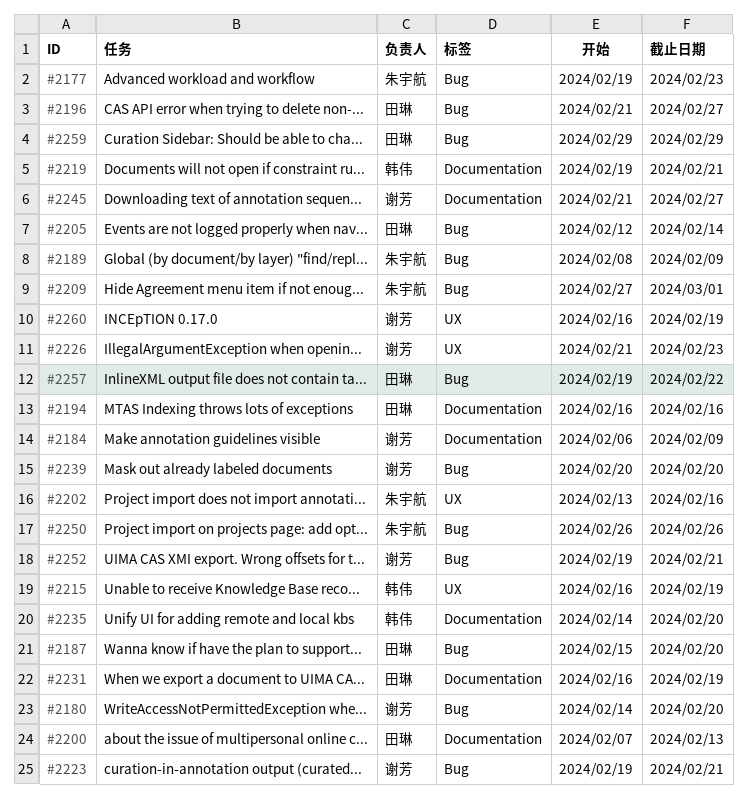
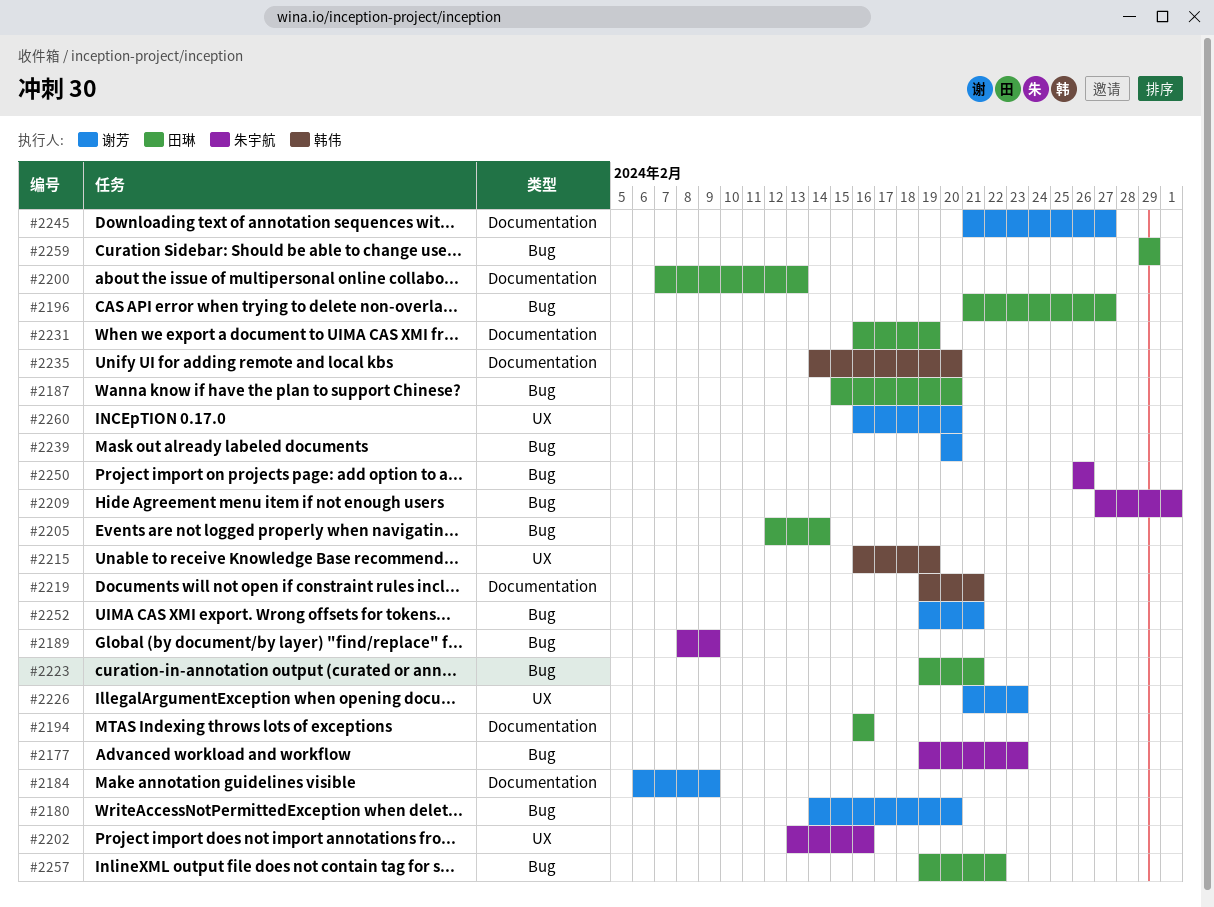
#2223, owner: 谢芳 -> 田琳
#2260, due: Feb 19 -> Feb 20

